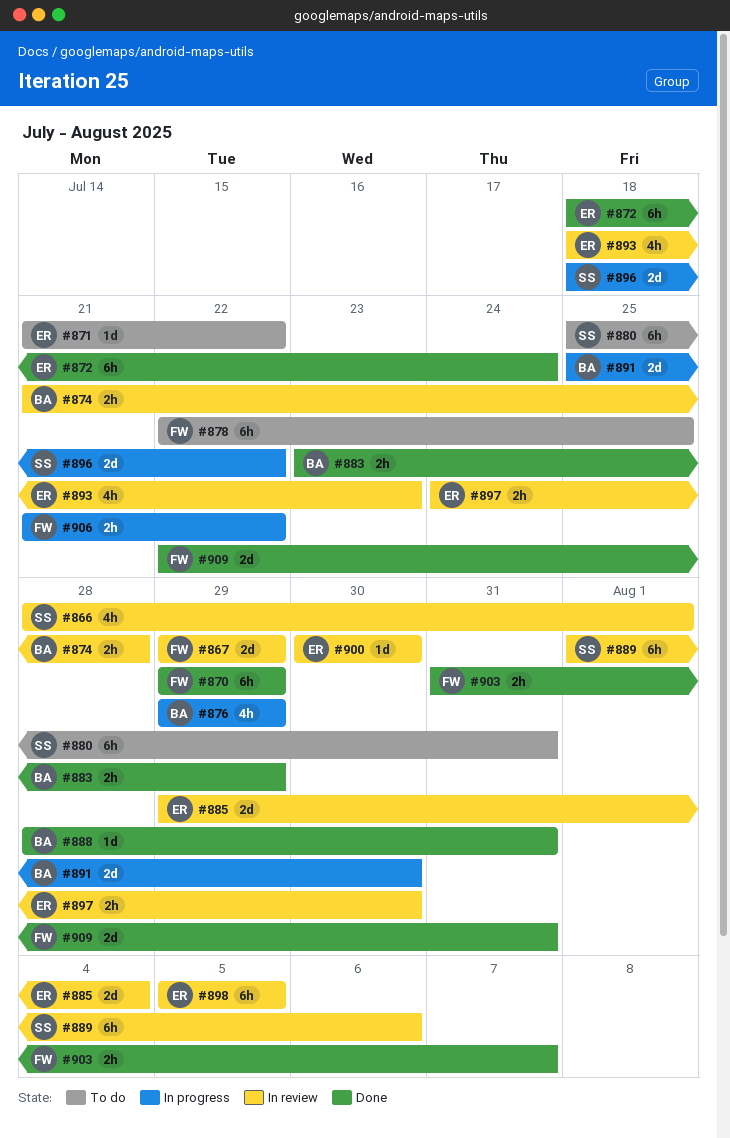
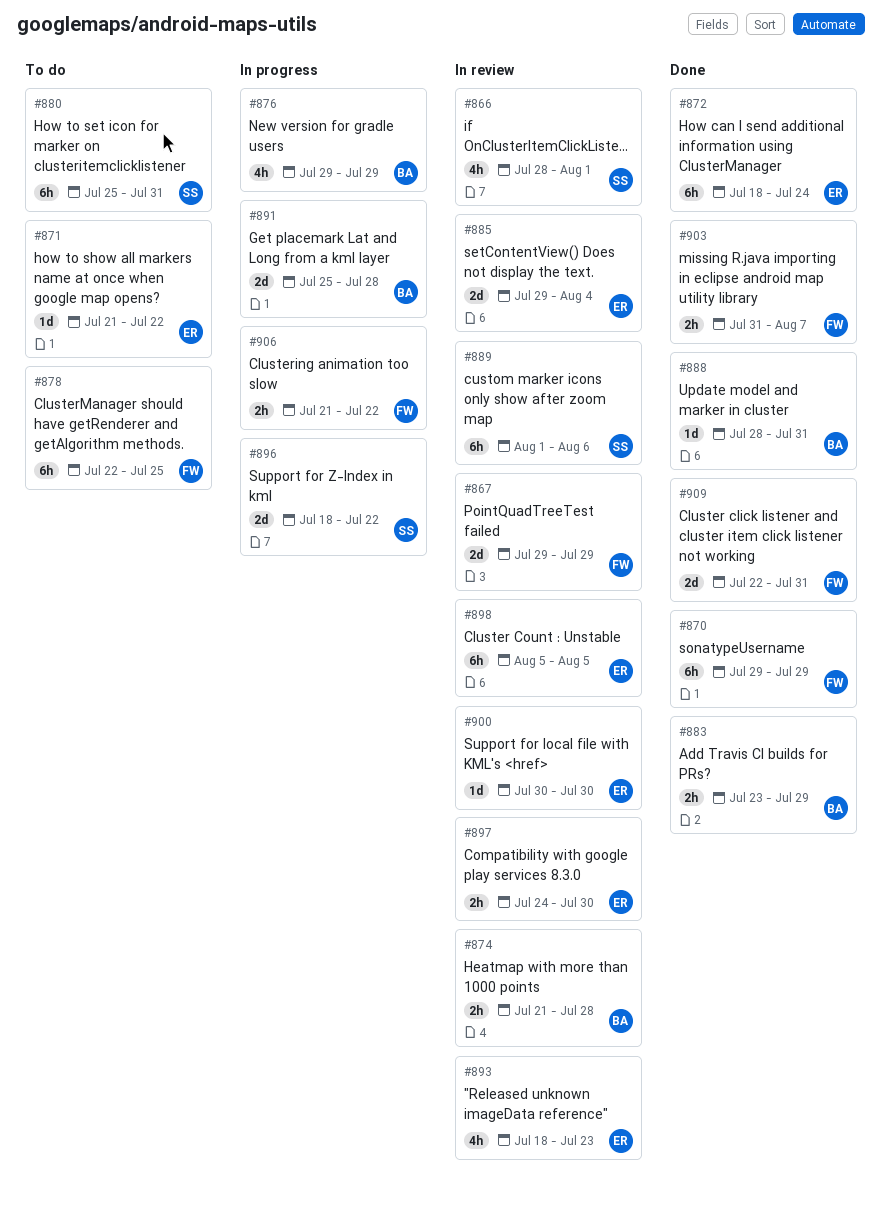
#891, due: Jul 30 -> Jul 28

